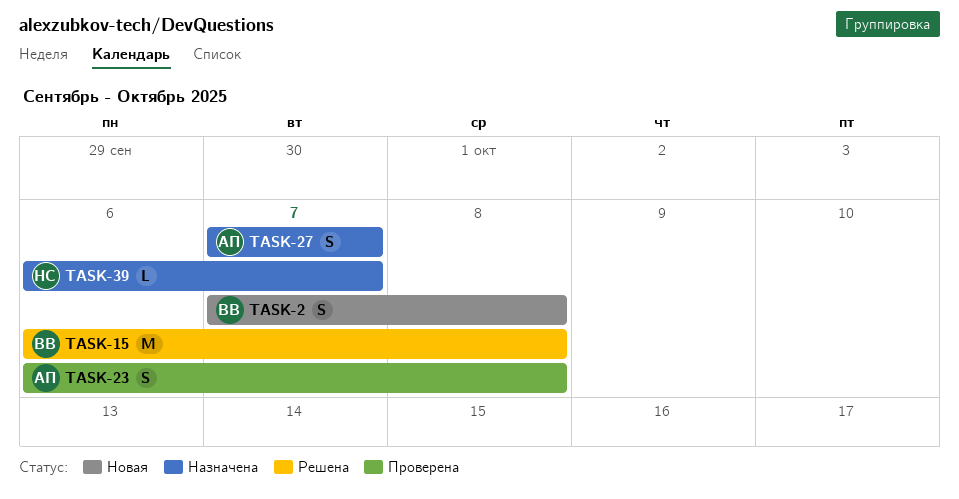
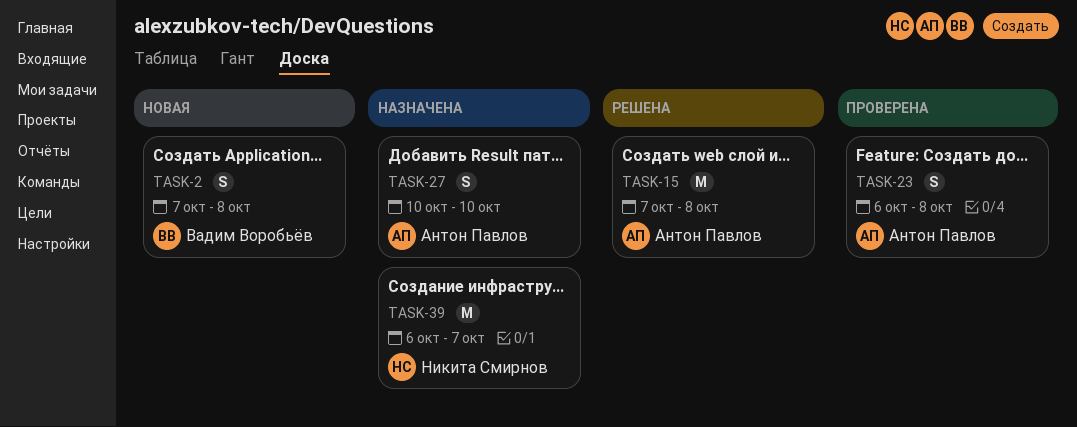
TASK-15, owner: Вадим Воробьёв -> Антон Павлов
TASK-15, start: Oct 6 -> Oct 7
TASK-27, start: Oct 7 -> Oct 10
TASK-27, due: Oct 7 -> Oct 10
TASK-39, estimate: L -> M

